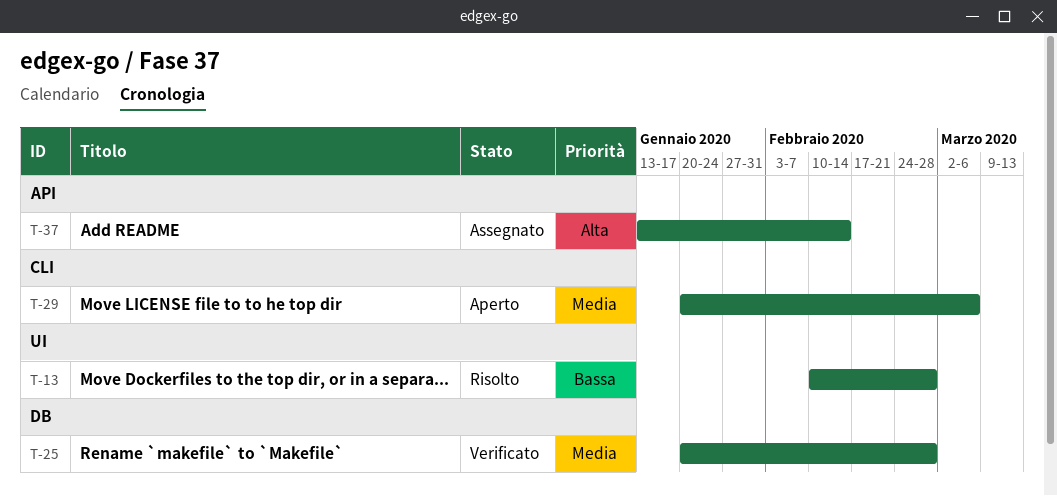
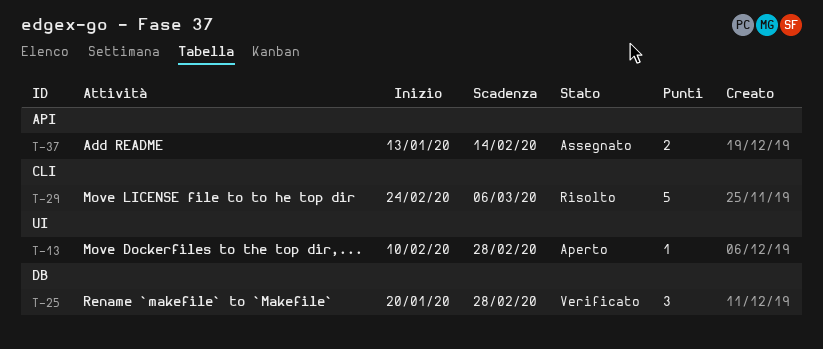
T-13, status: Risolto -> Aperto
T-29, status: Aperto -> Risolto
T-29, start: Jan 20 -> Feb 24

